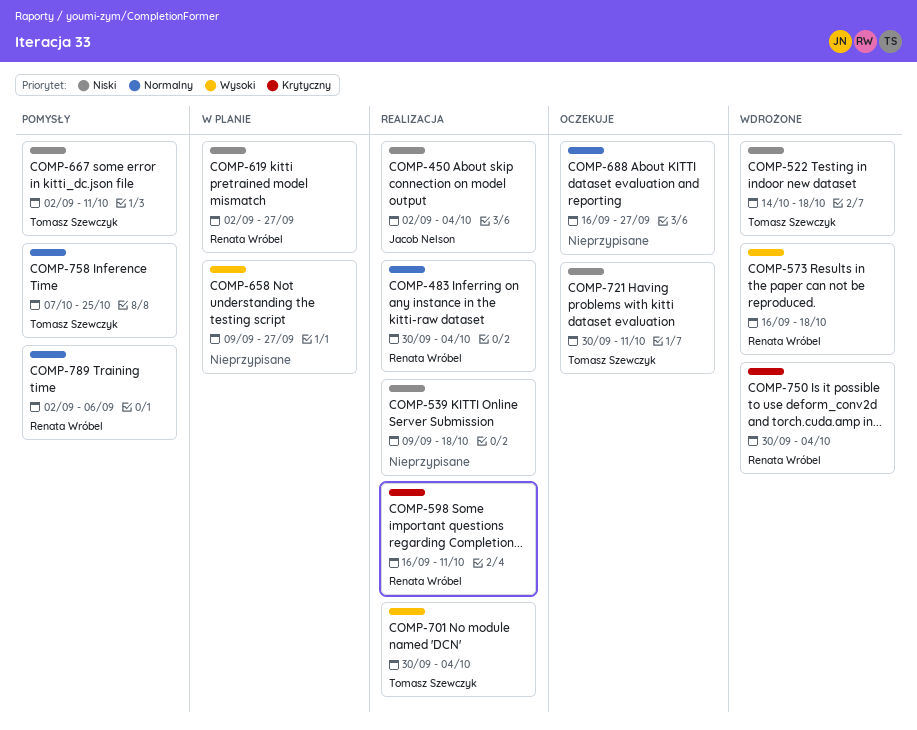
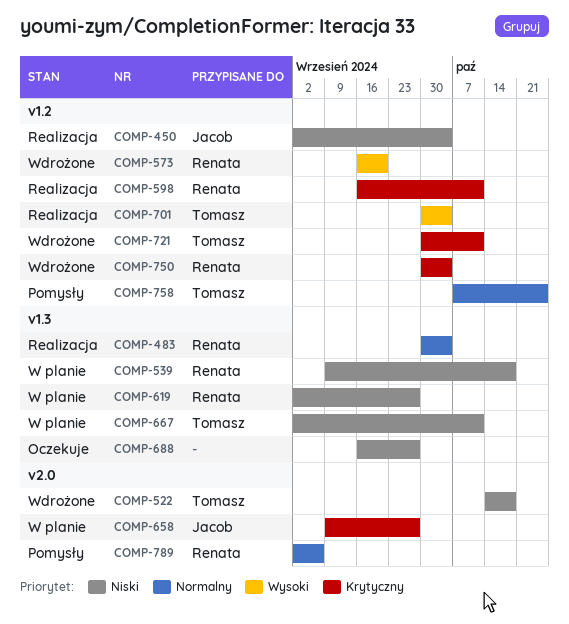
COMP-539, status: Realizacja -> W planie
COMP-539, owner: none -> Renata Wróbel
COMP-573, due: Oct 18 -> Sep 20
COMP-658, owner: none -> Jacob Nelson
COMP-658, priority: Wysoki -> Krytyczny
COMP-667, status: Pomysły -> W planie
COMP-688, priority: Normalny -> Niski
COMP-721, status: Oczekuje -> Wdrożone
COMP-721, priority: Niski -> Krytyczny

